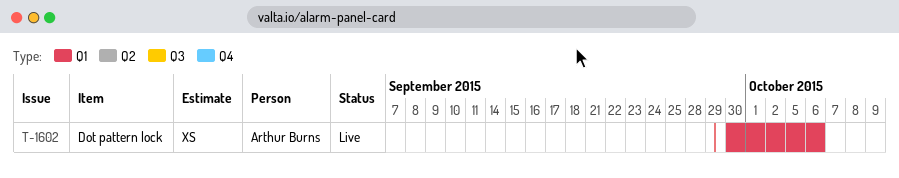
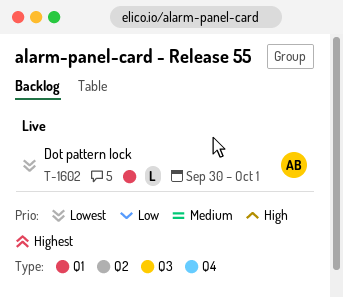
T-1602, estimate: XS -> L
T-1602, due: Oct 6 -> Oct 1

